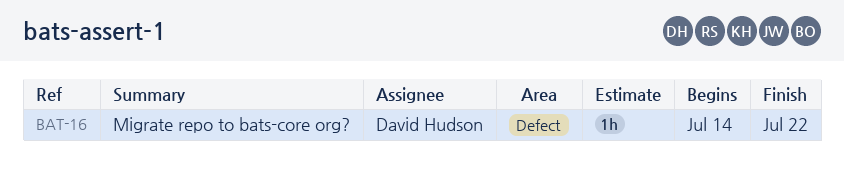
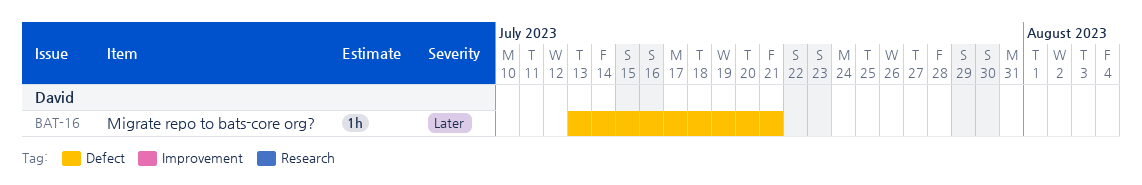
BAT-16, start: Jul 14 -> Jul 13
BAT-16, due: Jul 22 -> Jul 21

